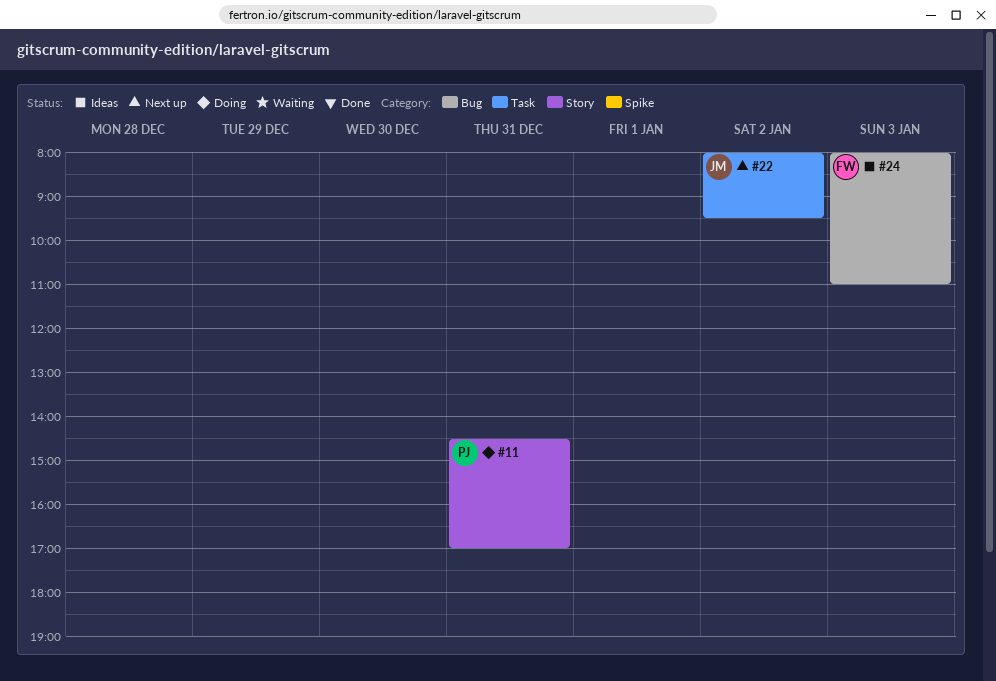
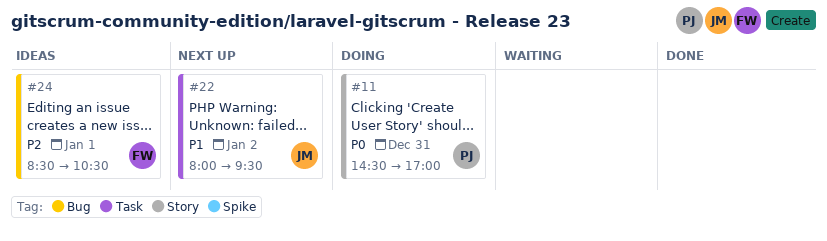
#24, day: Jan 3 -> Jan 1
#24, begins: 08:00 -> 08:30
#24, ends: 11:00 -> 10:30

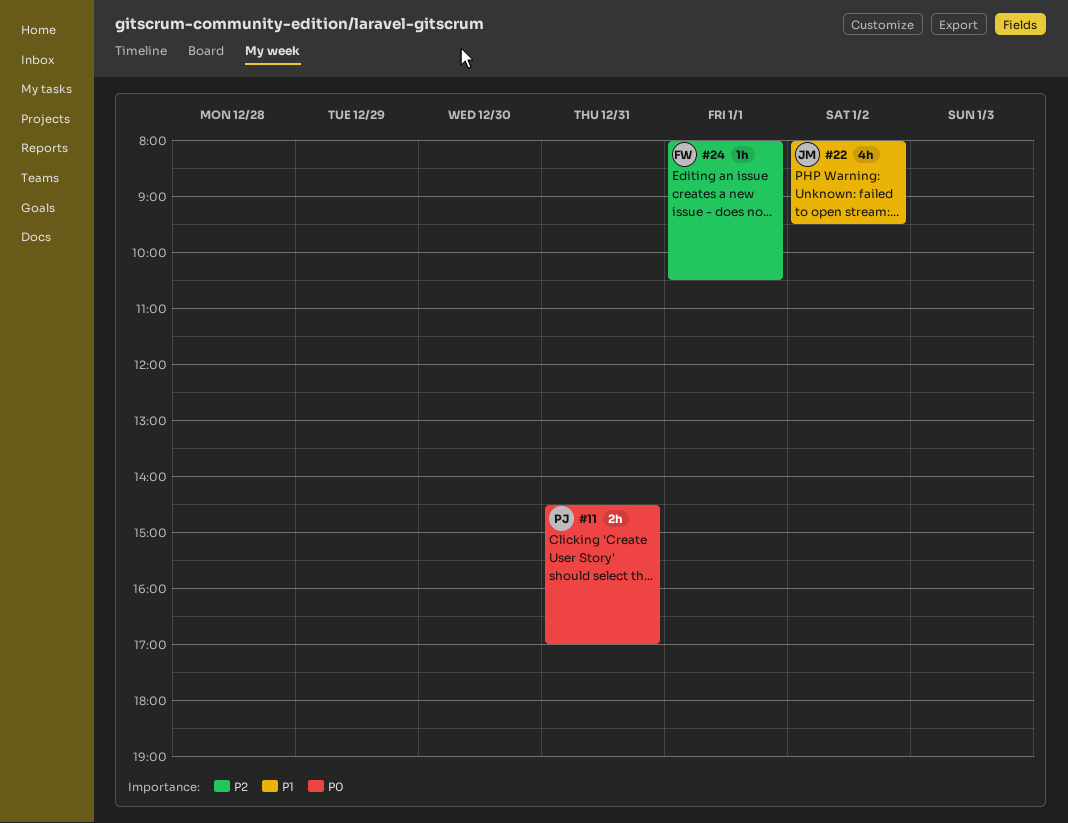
#24, begins: 08:30 -> 08:00

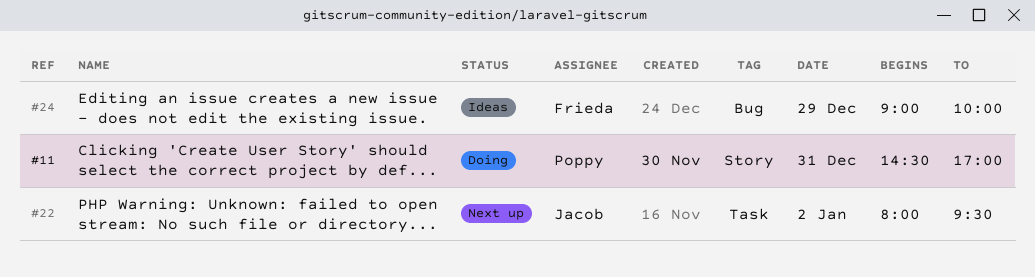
#24, day: Jan 1 -> Dec 29
#24, begins: 08:00 -> 09:00
#24, ends: 10:30 -> 10:00

